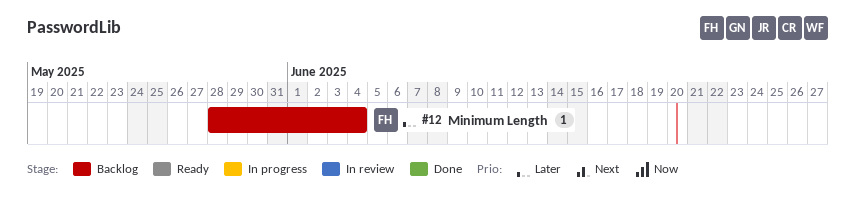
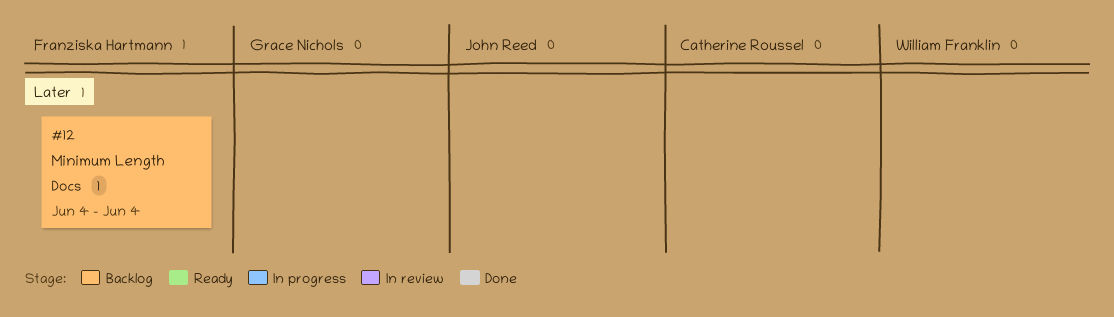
#12, start: May 28 -> Jun 4

